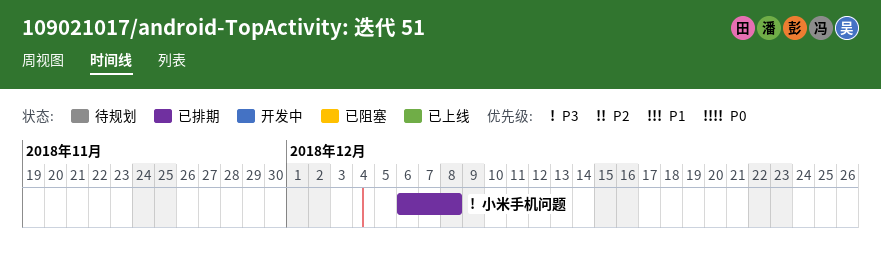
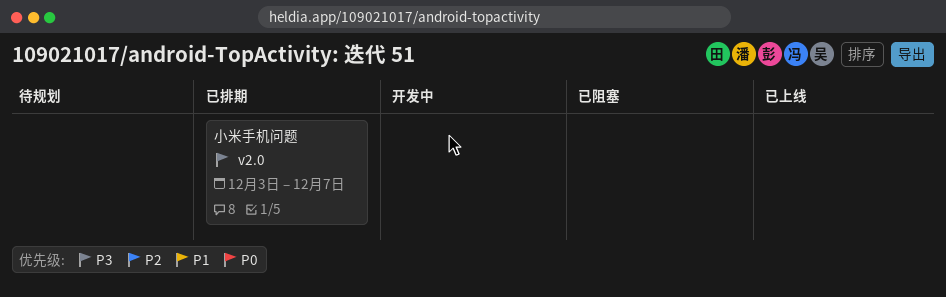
小米手机问题, start: Dec 6 -> Dec 3
小米手机问题, due: Dec 8 -> Dec 7

